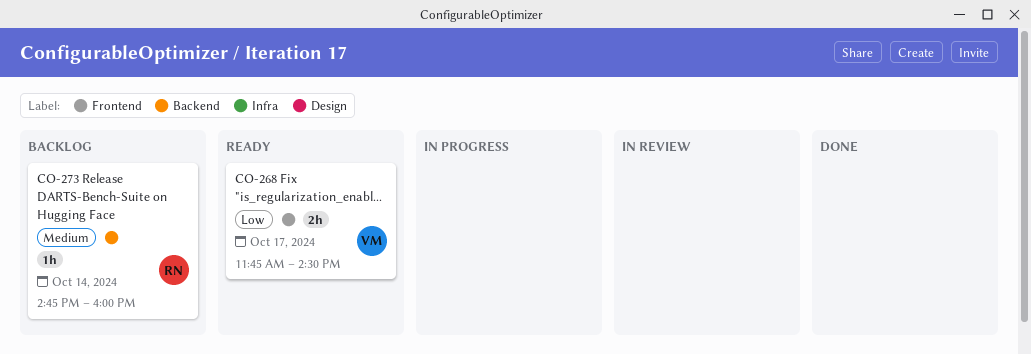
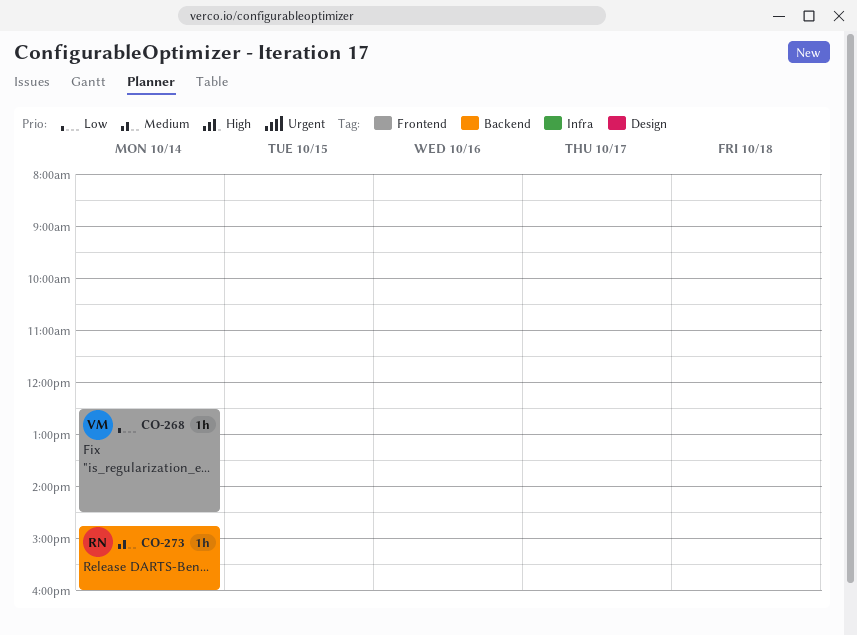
CO-268, estimate: 2h -> 1h
CO-268, day: Oct 17 -> Oct 14
CO-268, begins: 11:45 -> 12:30

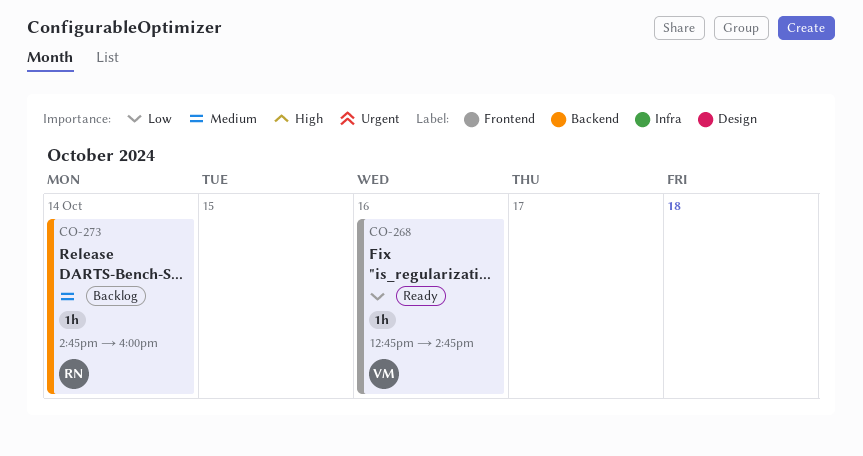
CO-268, day: Oct 14 -> Oct 16
CO-268, begins: 12:30 -> 12:45
CO-268, ends: 14:30 -> 14:45

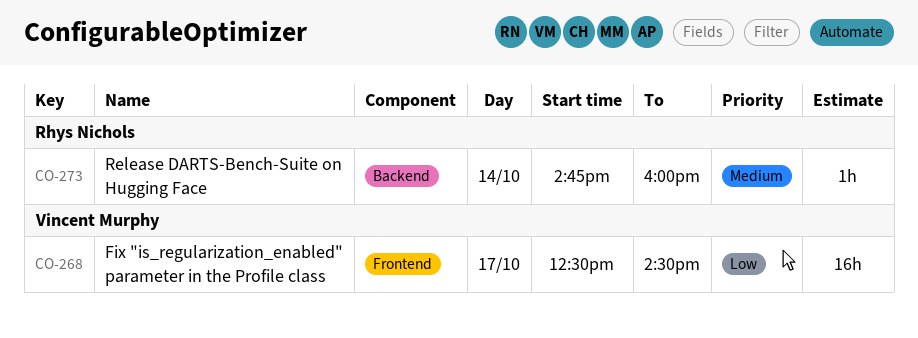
CO-268, estimate: 1h -> 16h
CO-268, day: Oct 16 -> Oct 17
CO-268, begins: 12:45 -> 12:30
CO-268, ends: 14:45 -> 14:30

